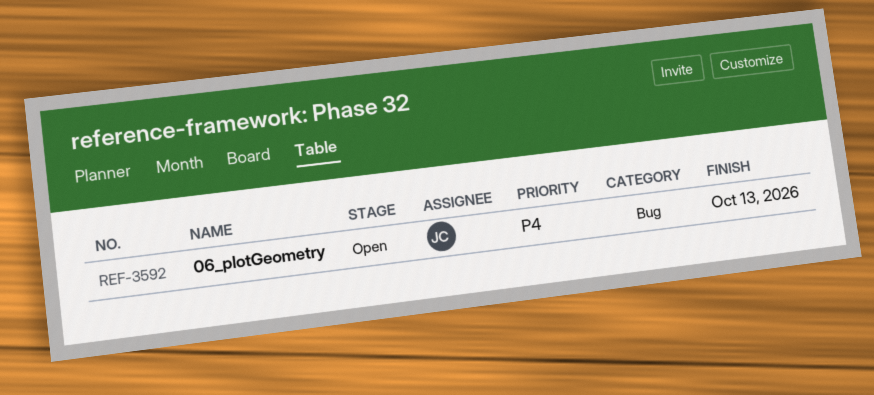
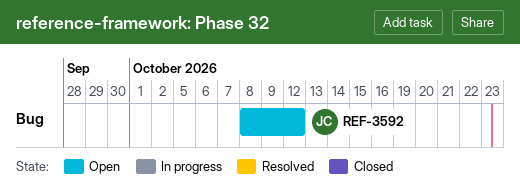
REF-3592, due: Oct 13 -> Oct 12

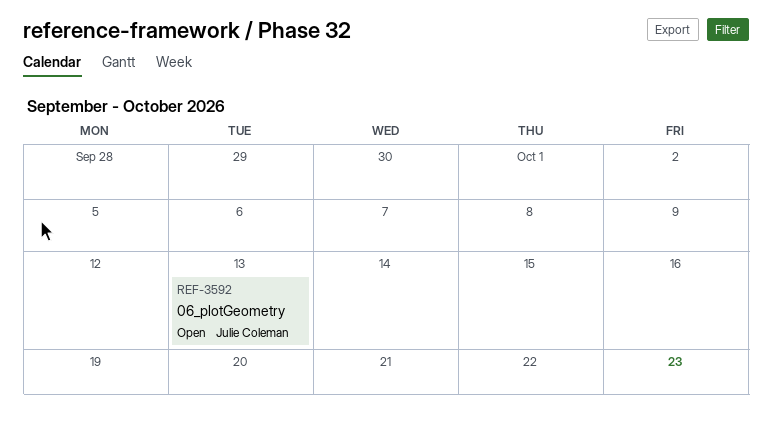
REF-3592, due: Oct 12 -> Oct 13

